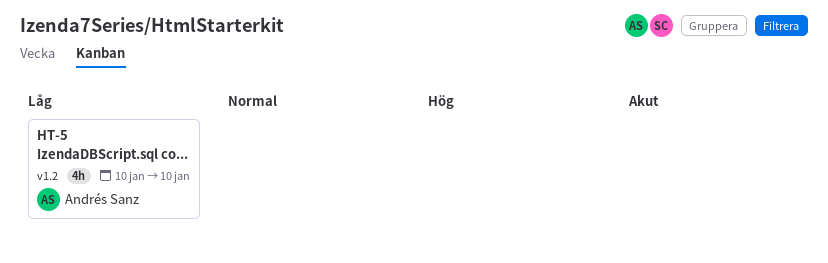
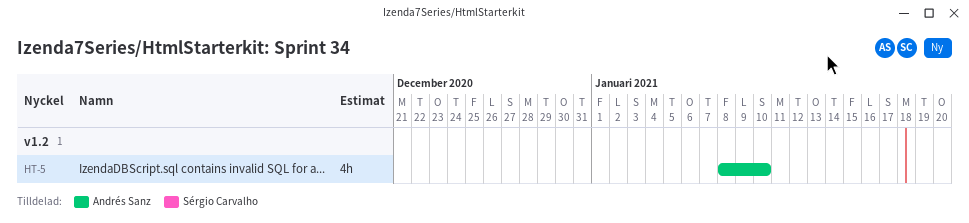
HT-5, start: Jan 10 -> Jan 8

